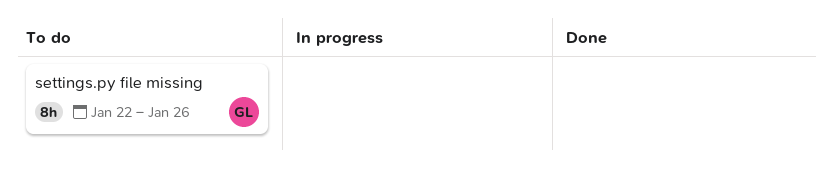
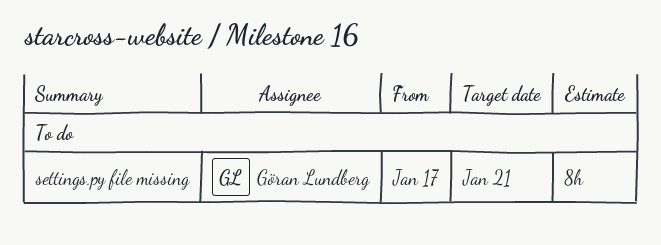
settings.py file missing, start: Jan 22 -> Jan 17
settings.py file missing, due: Jan 26 -> Jan 21

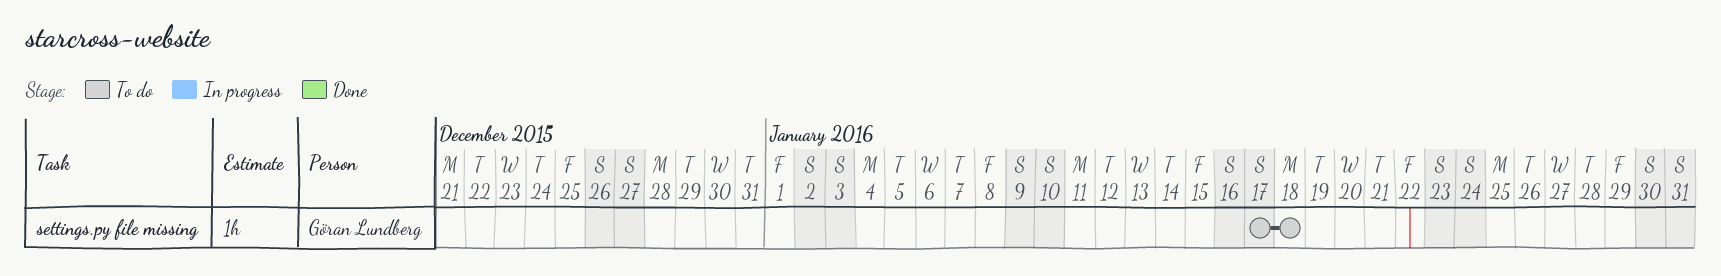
settings.py file missing, estimate: 8h -> 1h
settings.py file missing, due: Jan 21 -> Jan 18

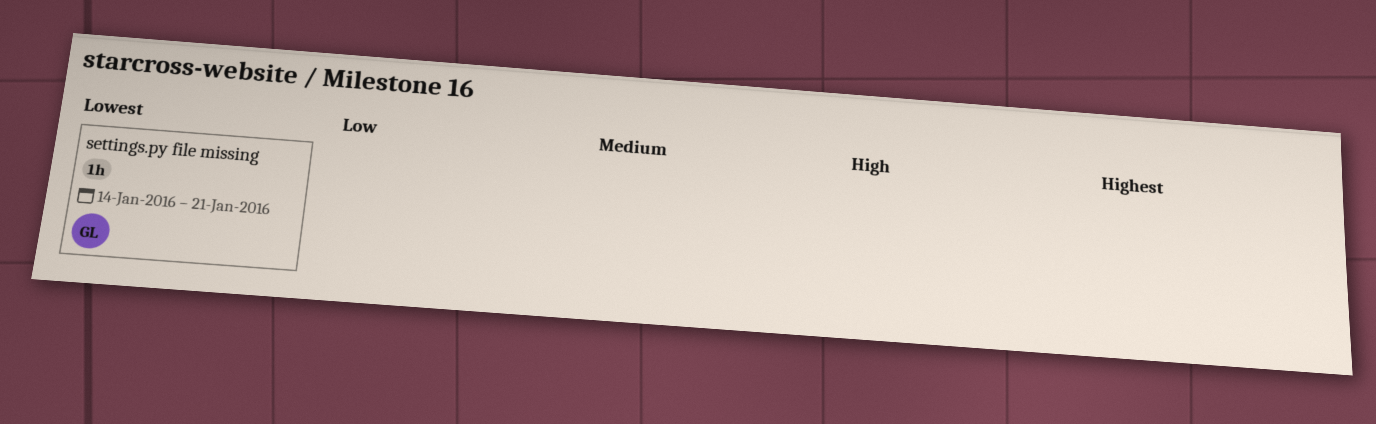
settings.py file missing, start: Jan 17 -> Jan 14
settings.py file missing, due: Jan 18 -> Jan 21

